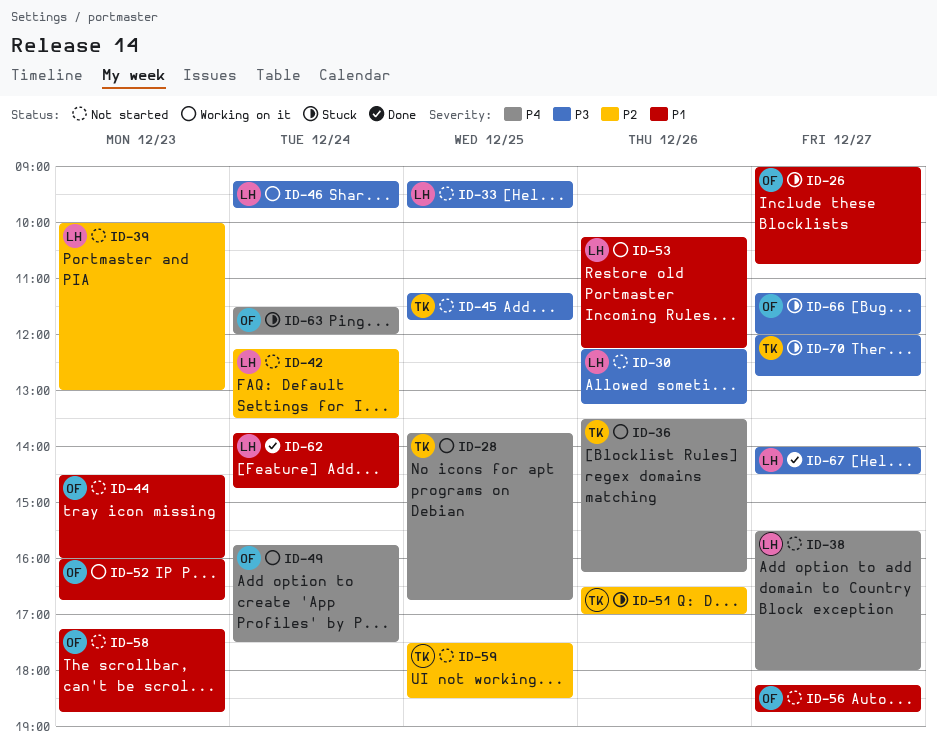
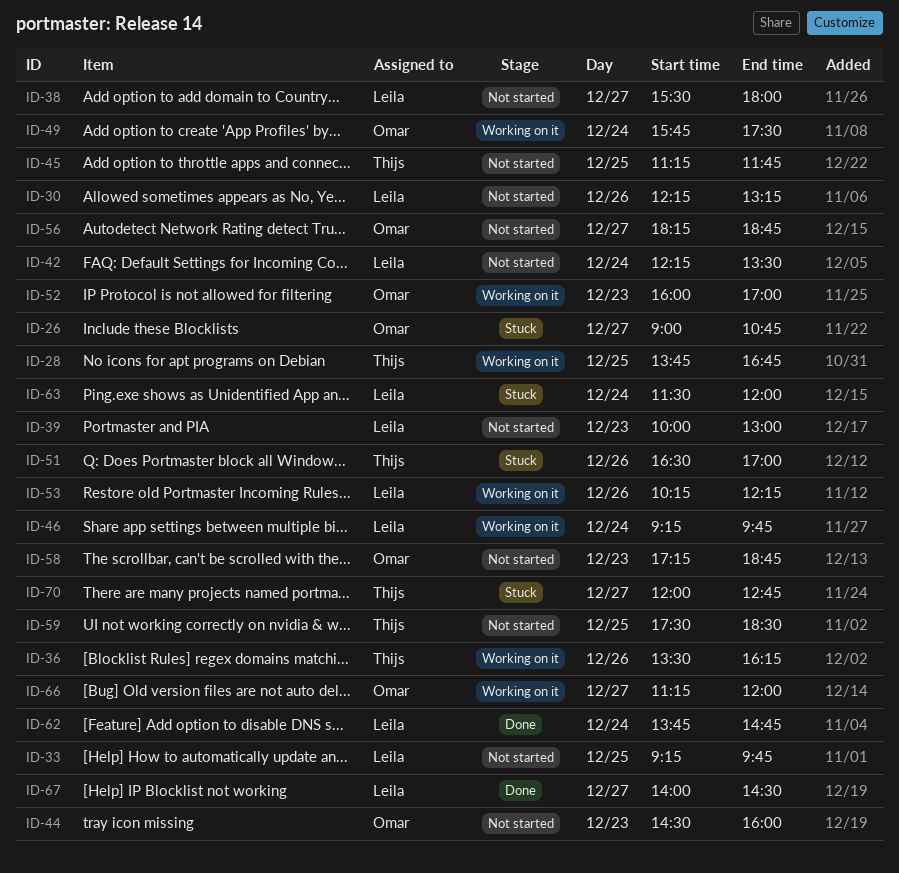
ID-52, ends: 16:45 -> 17:00
ID-63, owner: Omar -> Leila
ID-66, status: Stuck -> Working on it

